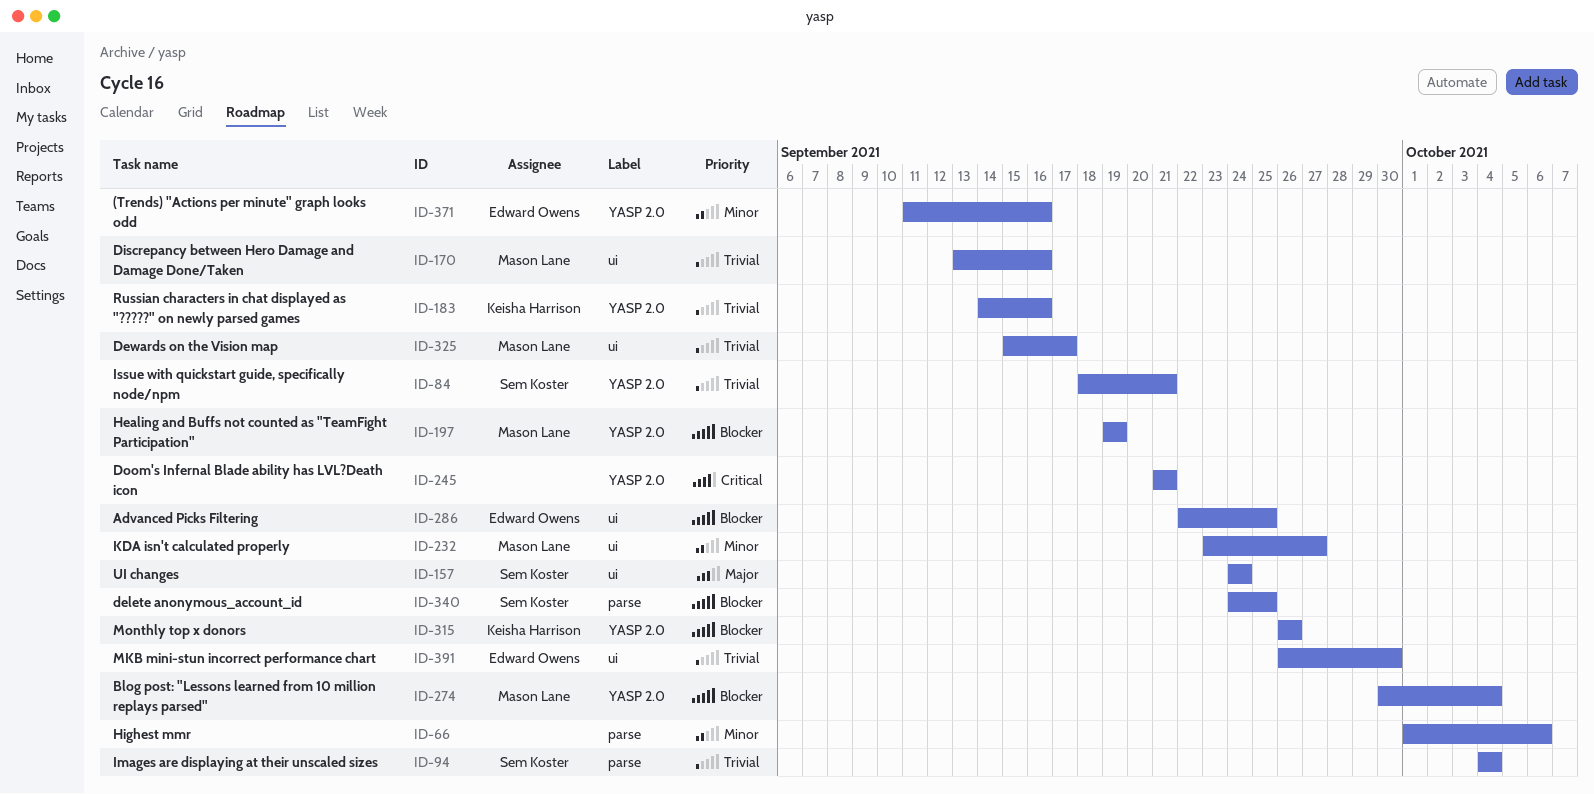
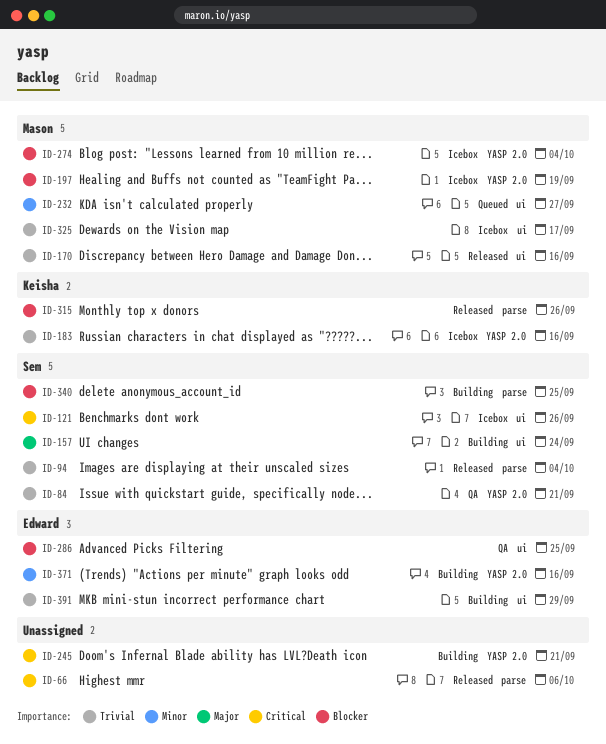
ID-66, priority: Minor -> Critical
ID-121: none -> present
ID-315, label: YASP 2.0 -> parse
ID-391, due: Sep 30 -> Sep 29

